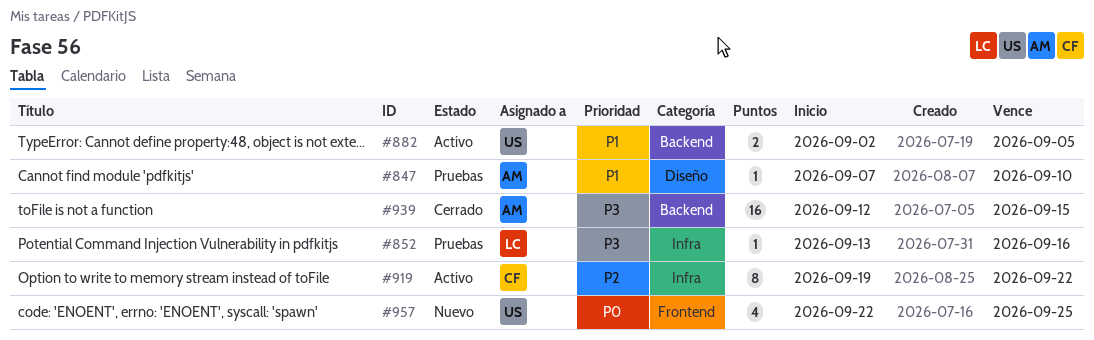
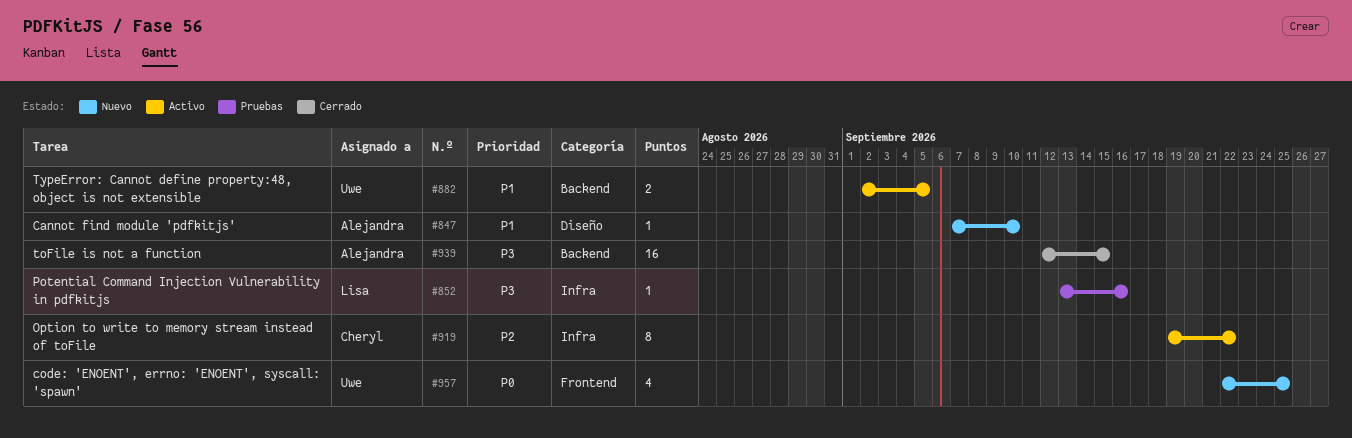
#847, status: Pruebas -> Nuevo

